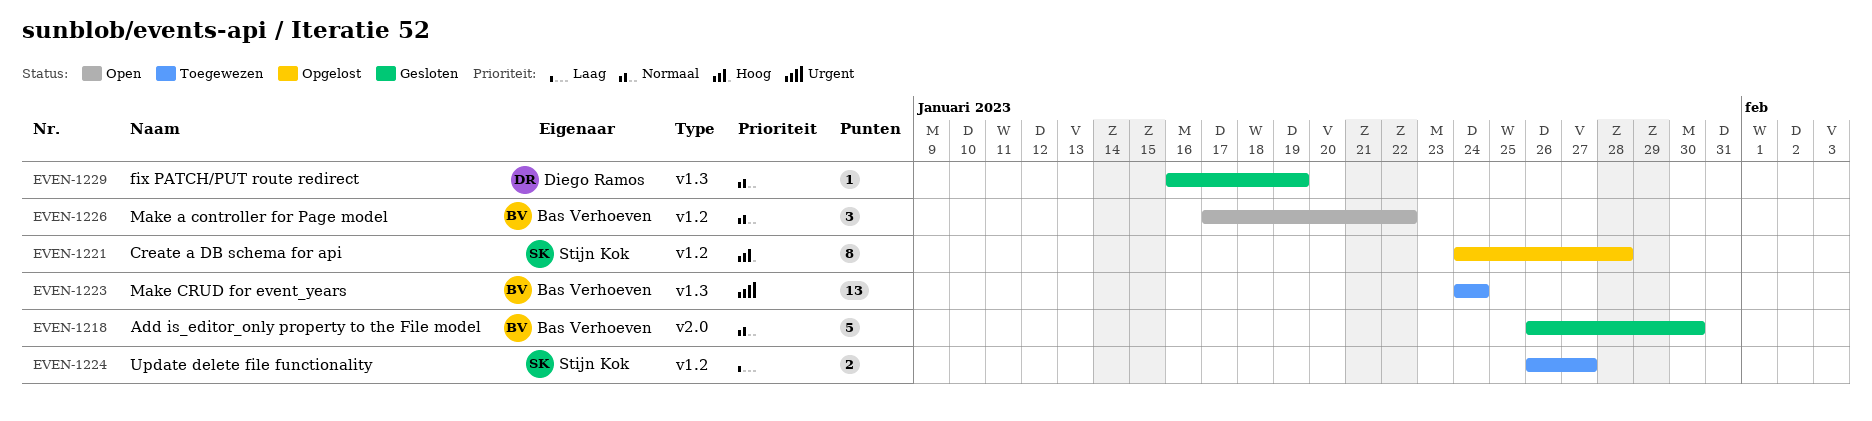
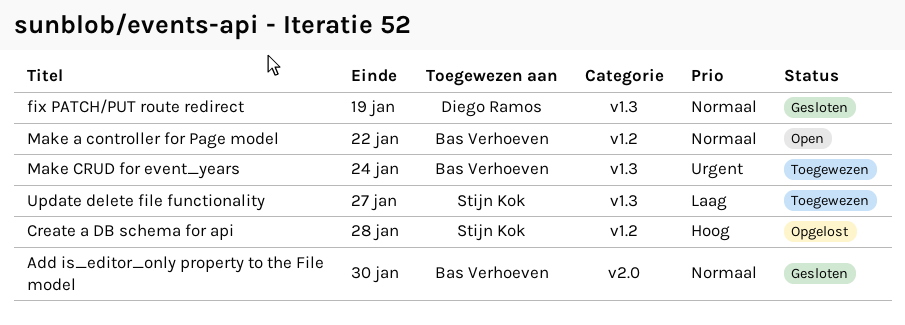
Update delete file functionality, label: v1.2 -> v1.3

